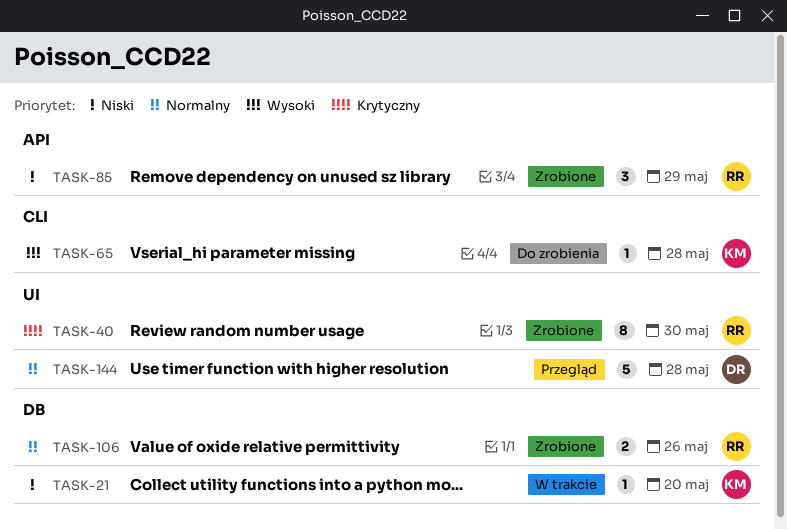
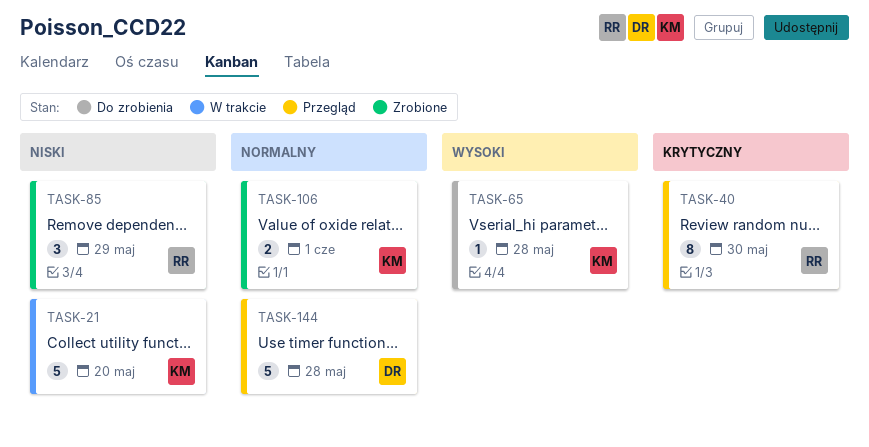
TASK-21, estimate: 1 -> 5
TASK-40, status: Zrobione -> Przegląd
TASK-106, owner: RR -> KM
TASK-106, due: May 26 -> Jun 1

